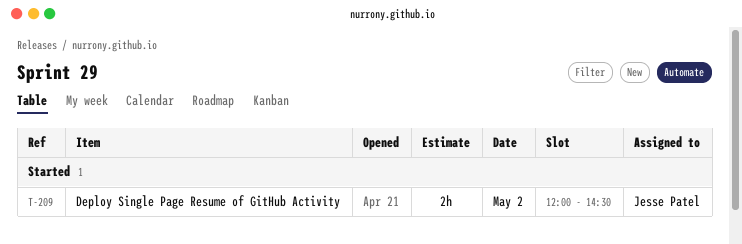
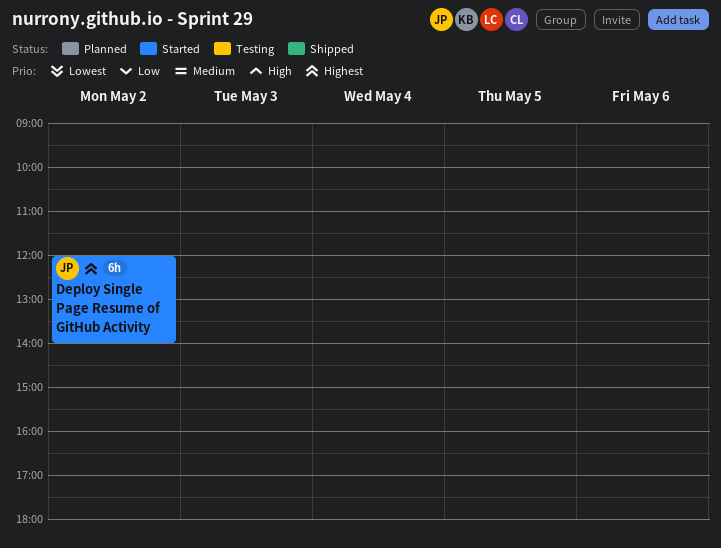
Deploy Single Page Resume of GitHub Activity, estimate: 2h -> 6h
Deploy Single Page Resume of GitHub Activity, ends: 14:30 -> 14:00

